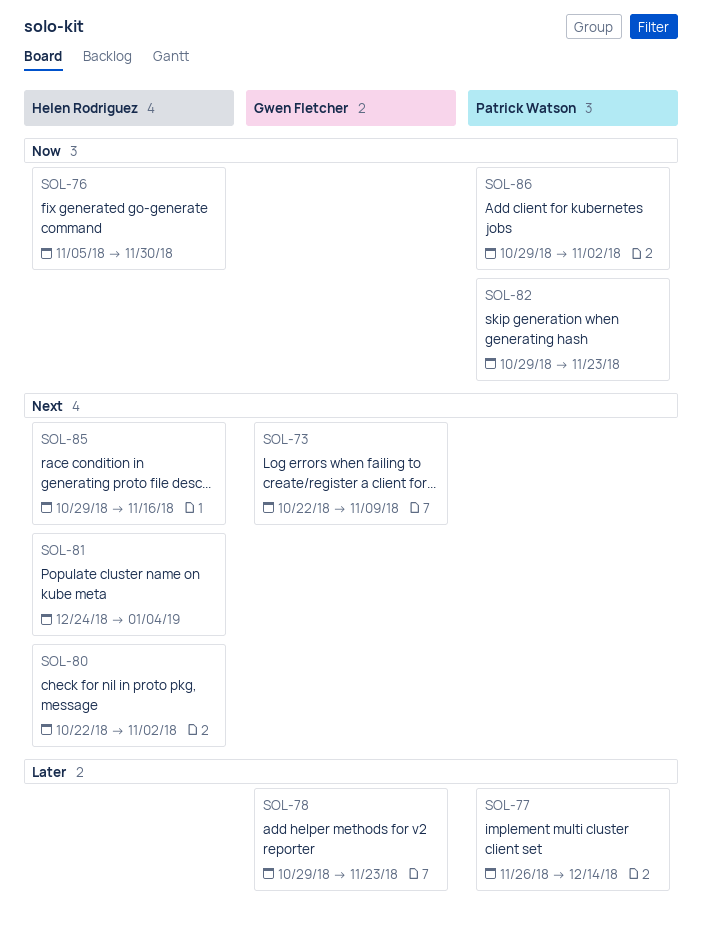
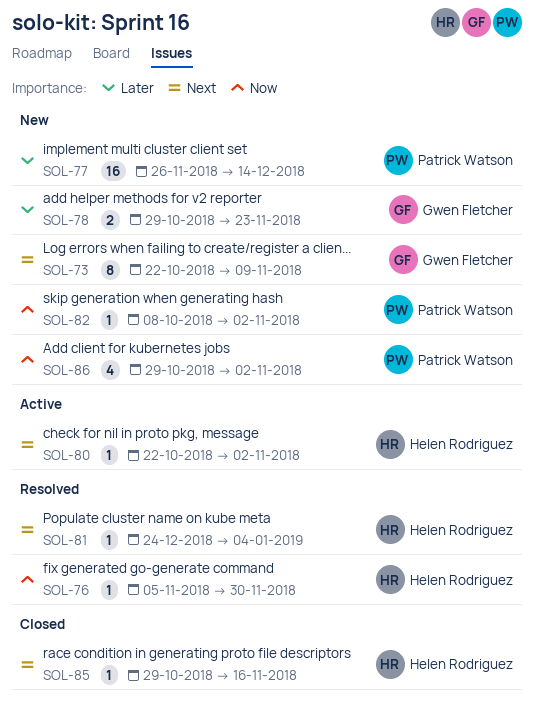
SOL-82, start: Oct 29 -> Oct 8
SOL-82, due: Nov 23 -> Nov 2

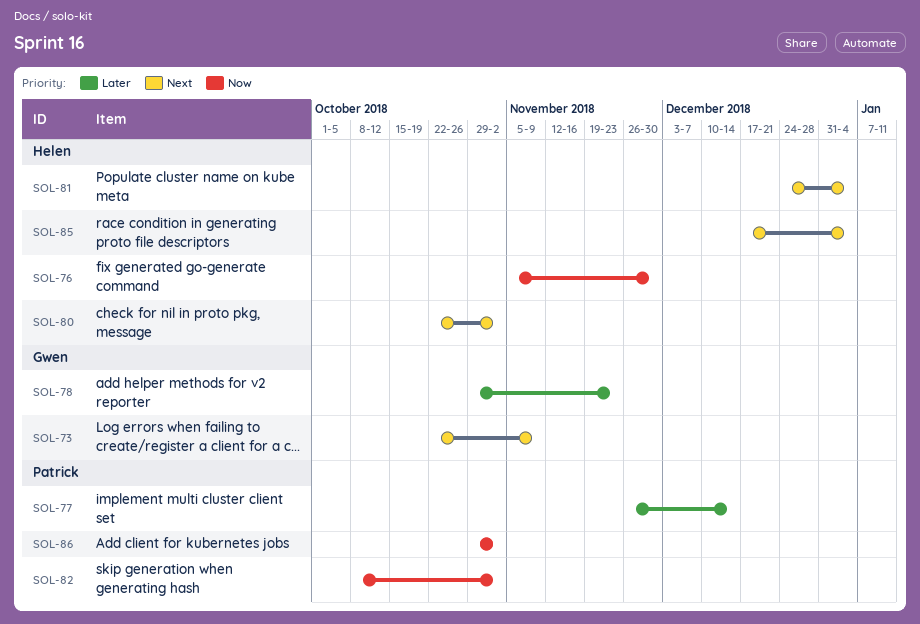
SOL-85, start: Oct 29 -> Dec 17
SOL-85, due: Nov 16 -> Jan 4

